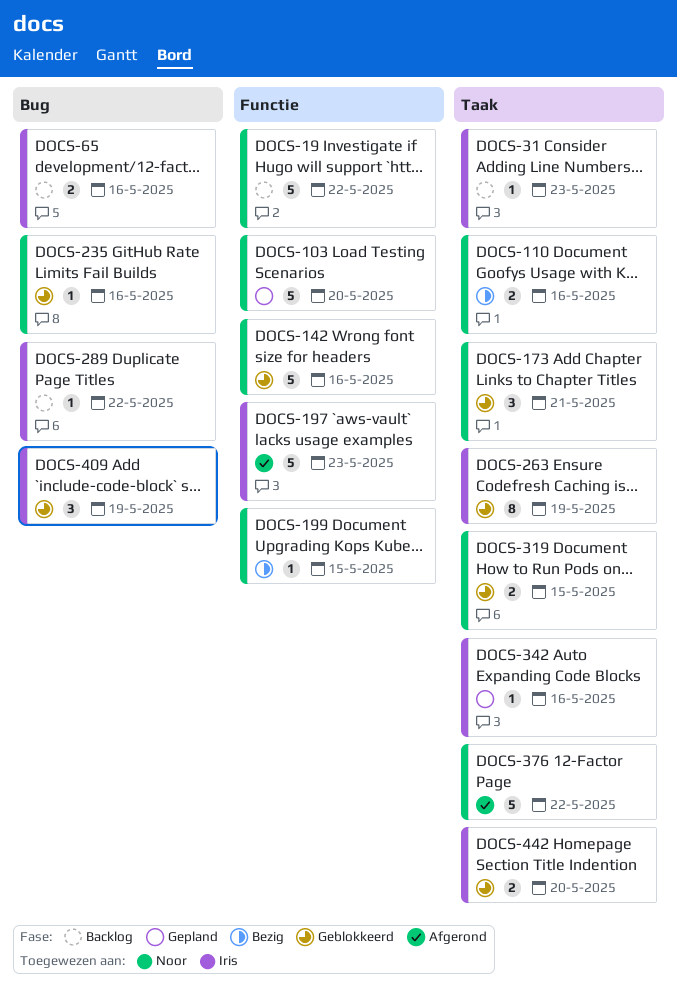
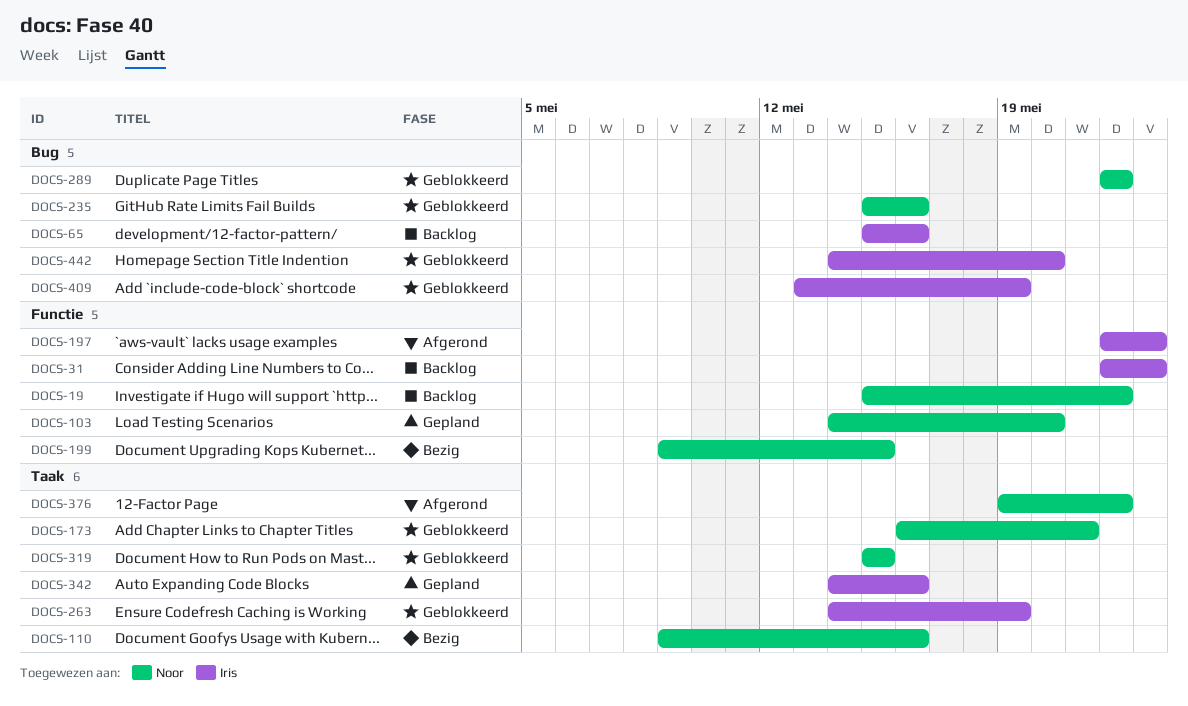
DOCS-31, label: Taak -> Functie
DOCS-142: present -> none
DOCS-289, status: Backlog -> Geblokkeerd
DOCS-289, owner: Iris -> Noor
DOCS-442, label: Taak -> Bug

